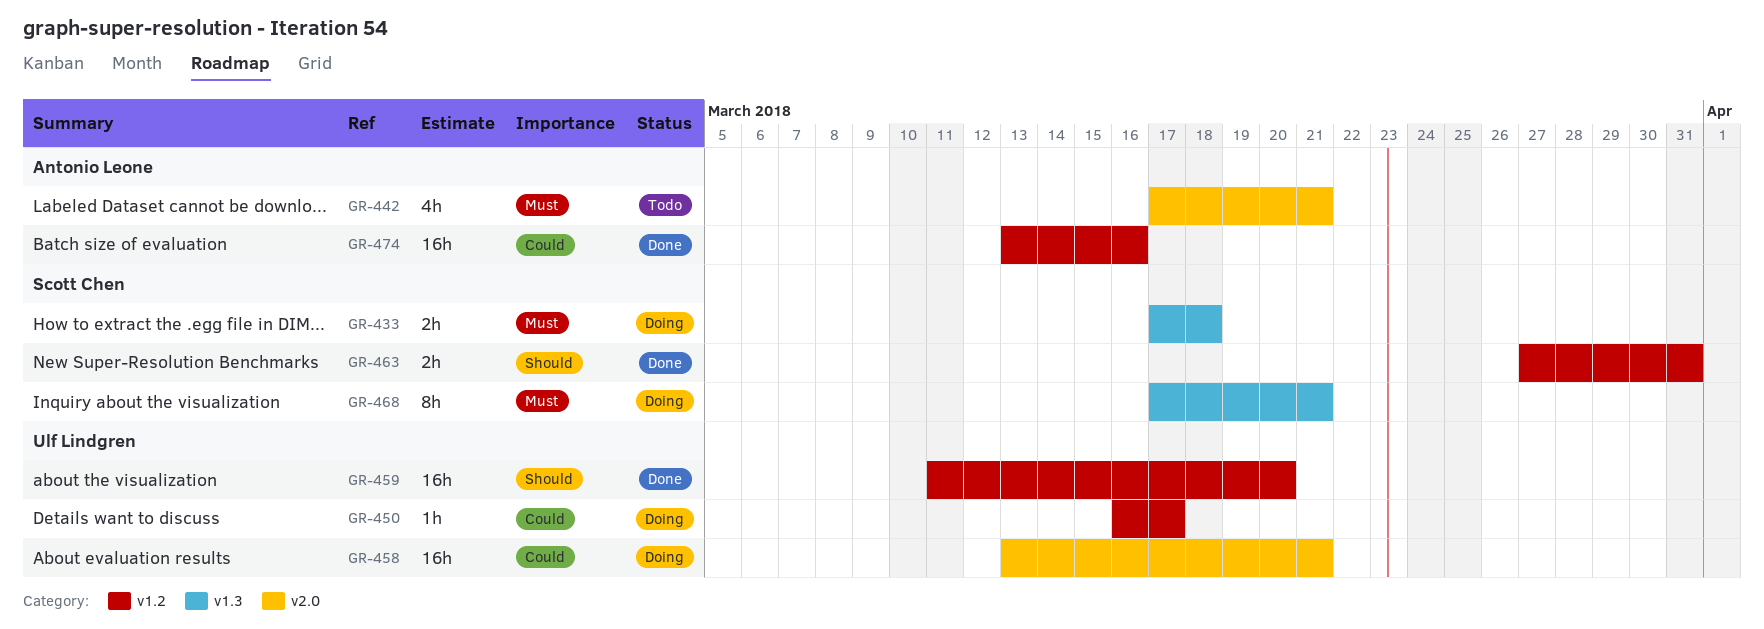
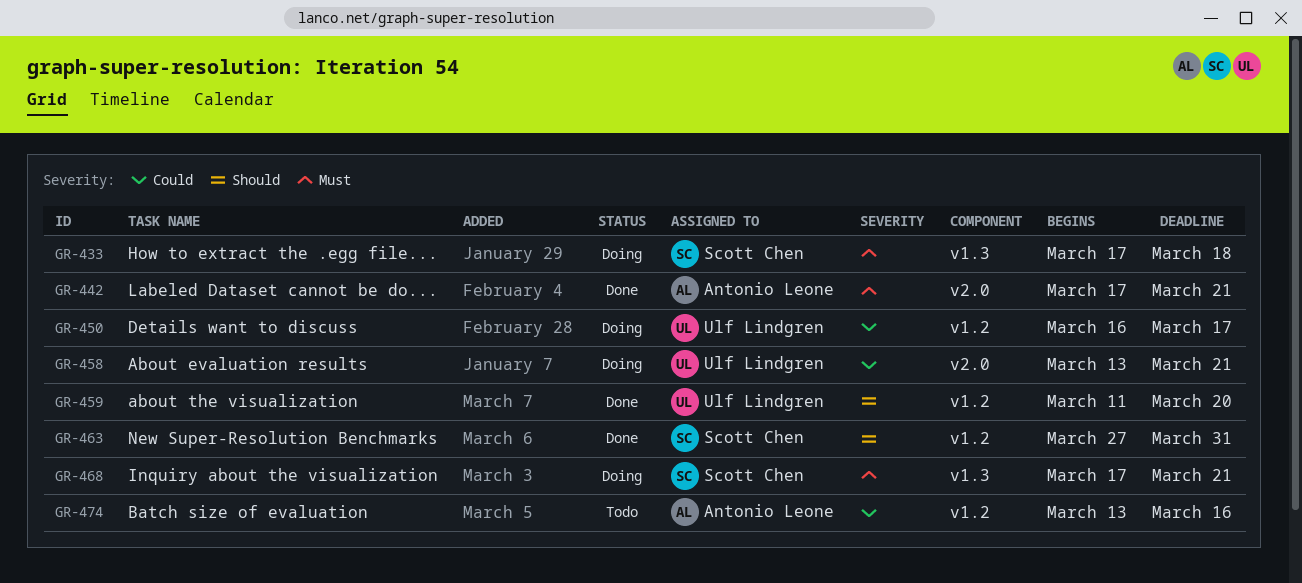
GR-442, status: Todo -> Done
GR-474, status: Done -> Todo

